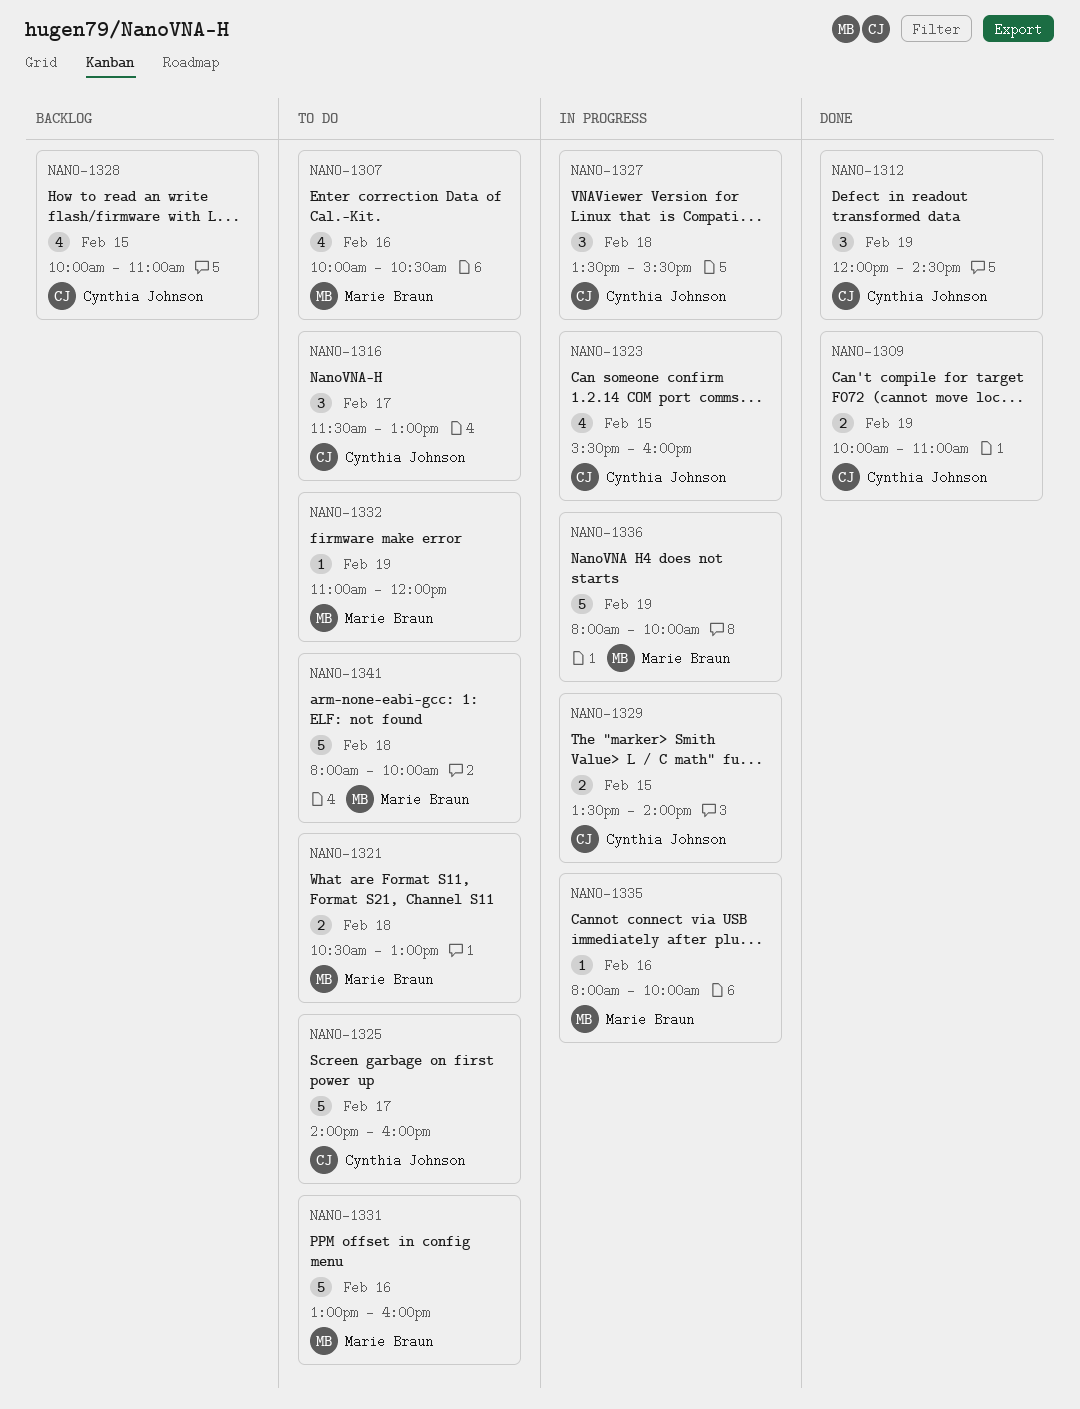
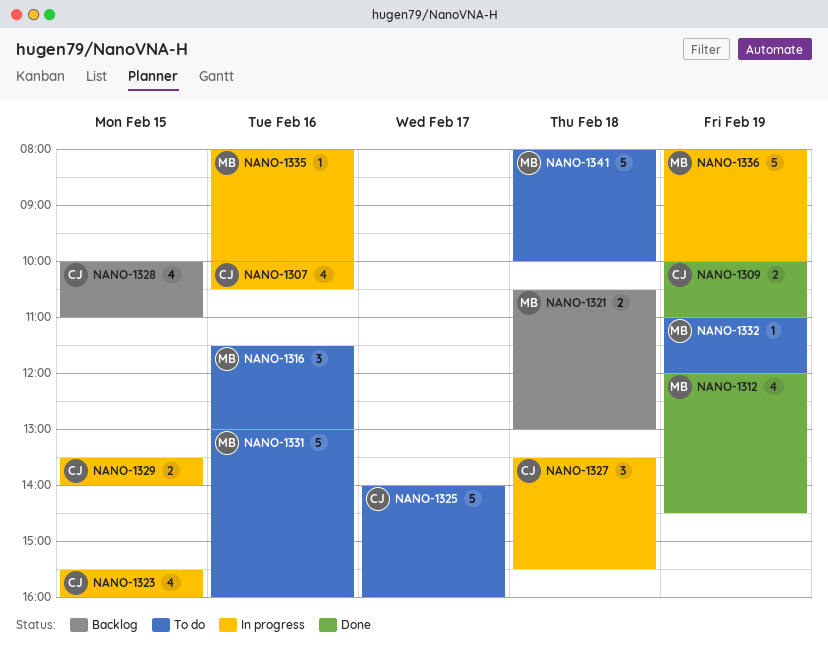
NANO-1307, status: To do -> In progress
NANO-1307, owner: Marie Braun -> Cynthia Johnson
NANO-1312, owner: Cynthia Johnson -> Marie Braun
NANO-1312, estimate: 3 -> 4
NANO-1316, owner: Cynthia Johnson -> Marie Braun
NANO-1316, day: Feb 17 -> Feb 16
NANO-1321, status: To do -> Backlog

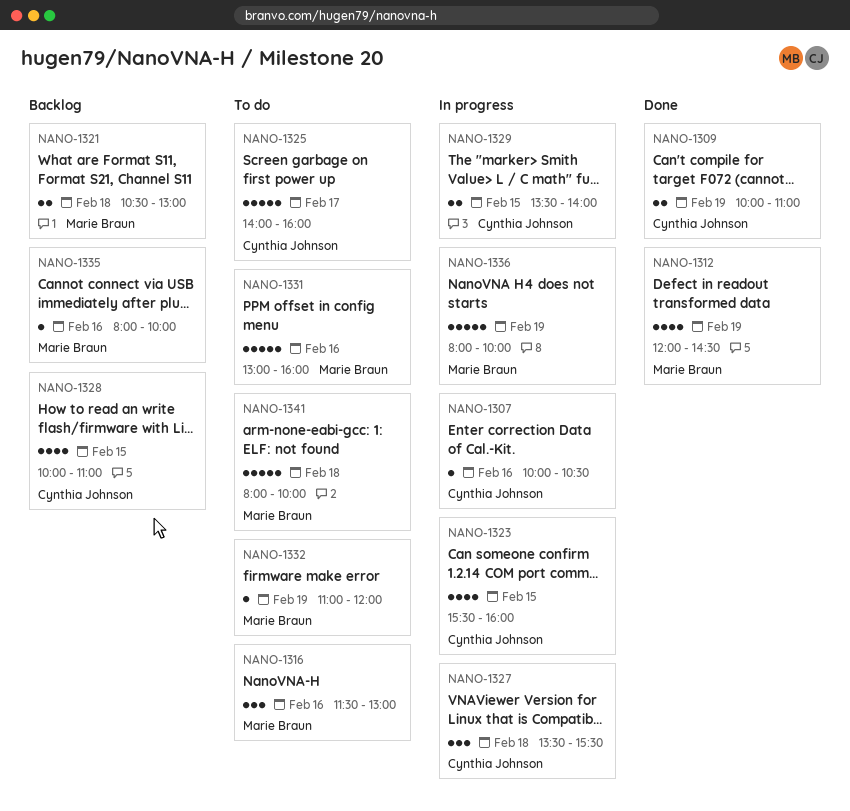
NANO-1307, estimate: 4 -> 1
NANO-1335, status: In progress -> Backlog

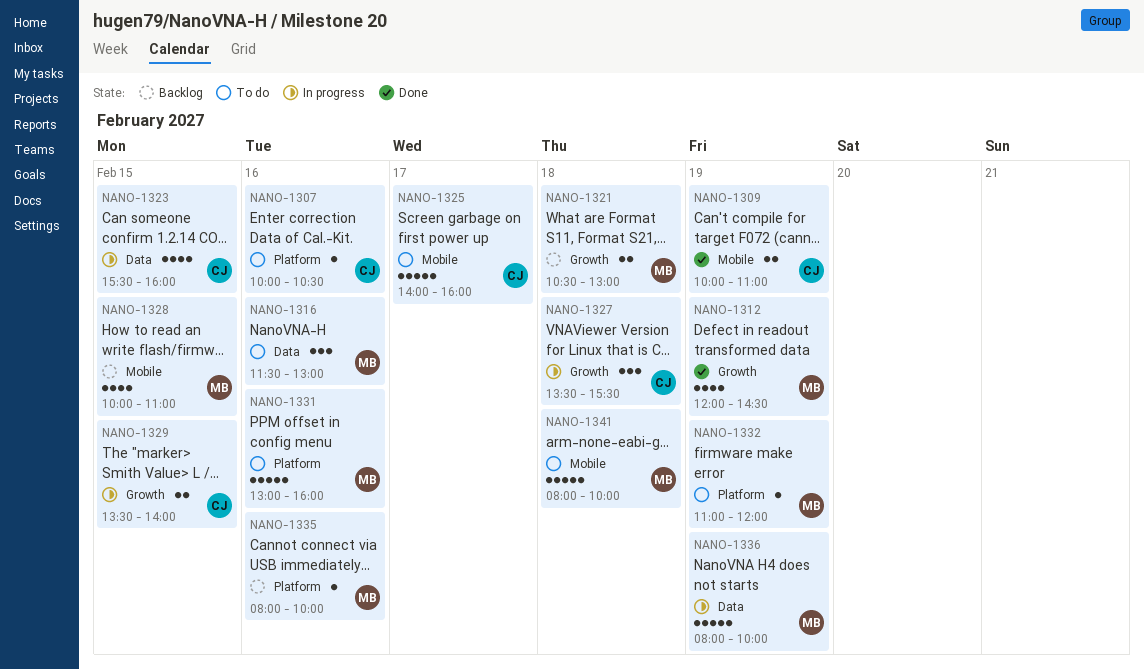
NANO-1307, status: In progress -> To do
NANO-1328, owner: Cynthia Johnson -> Marie Braun

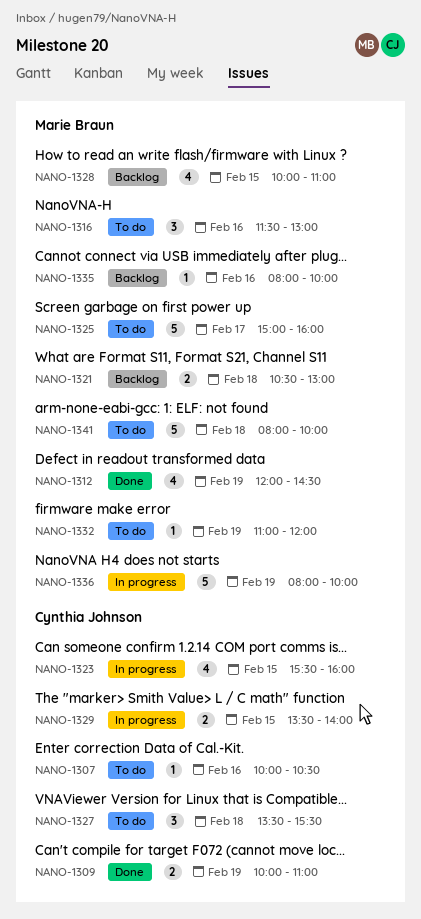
NANO-1325, owner: Cynthia Johnson -> Marie Braun
NANO-1325, begins: 14:00 -> 15:00
NANO-1327, status: In progress -> To do
NANO-1331: present -> none

